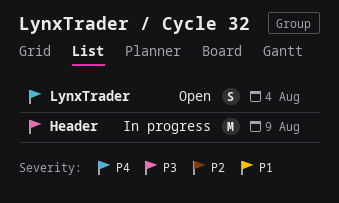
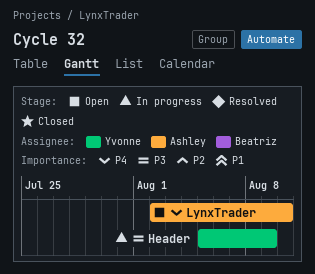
LynxTrader, due: Aug 4 -> Aug 10

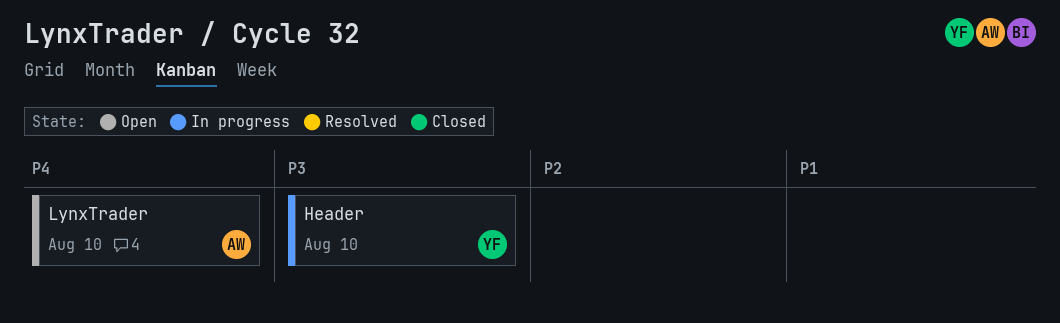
Header, due: Aug 9 -> Aug 10

